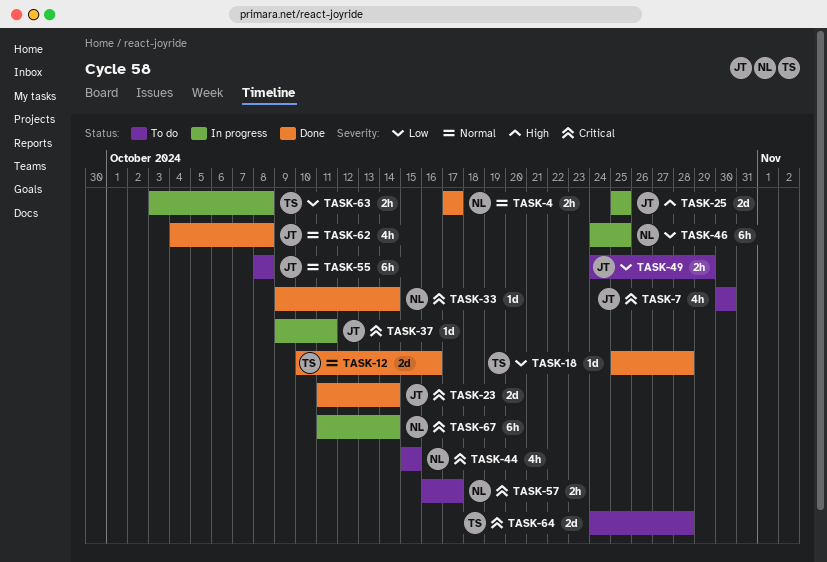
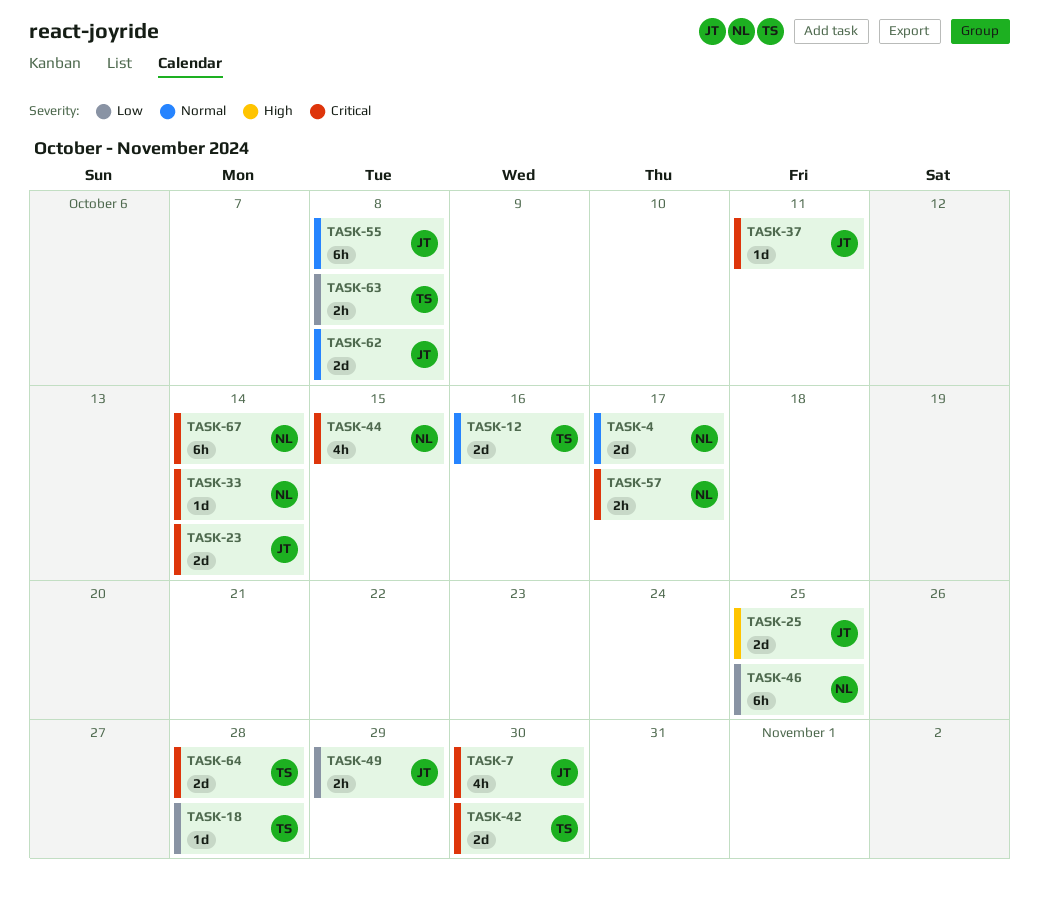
TASK-4, estimate: 2h -> 2d
TASK-42: none -> present
TASK-62, estimate: 4h -> 2d

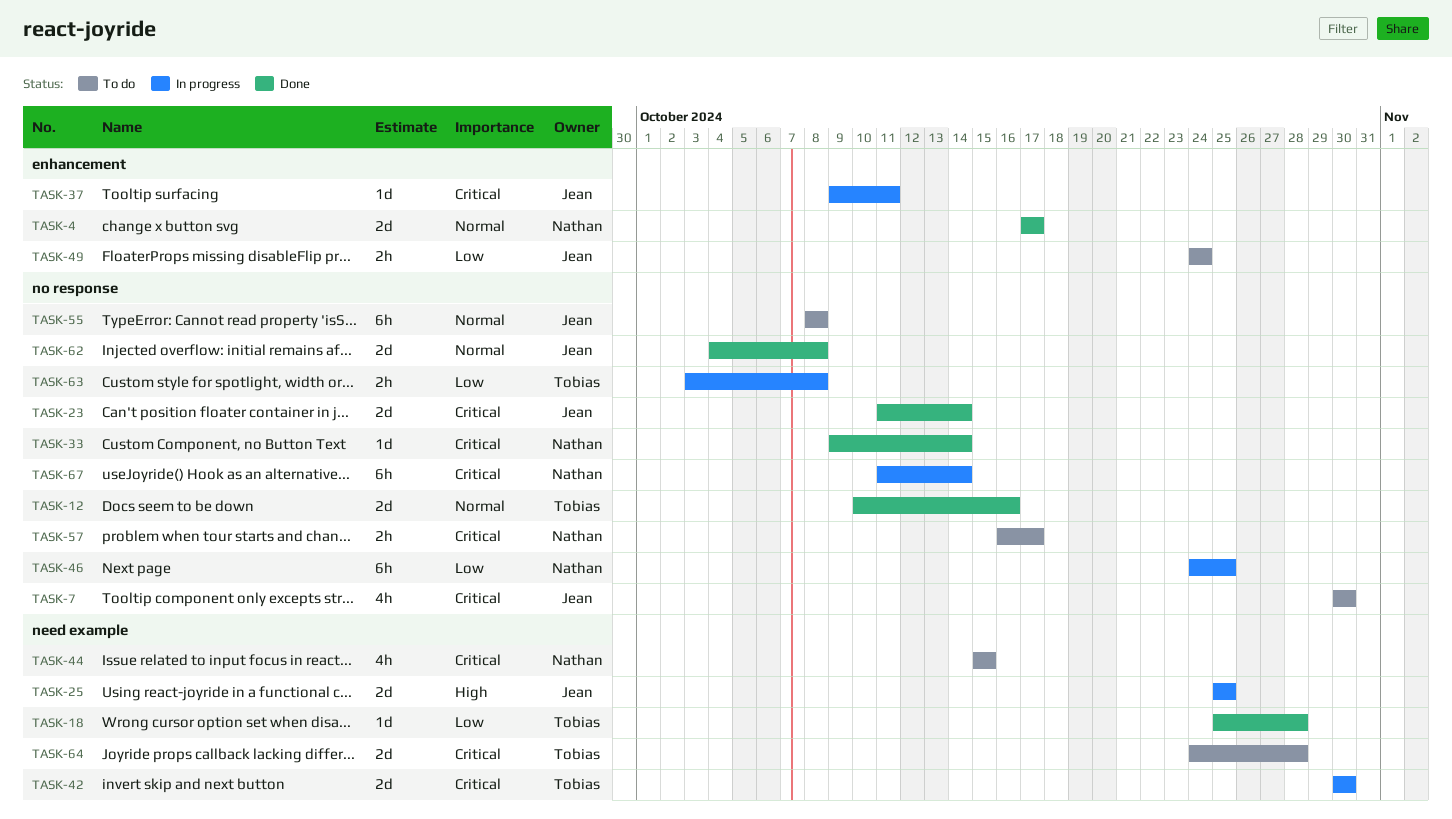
TASK-49, due: Oct 29 -> Oct 24

